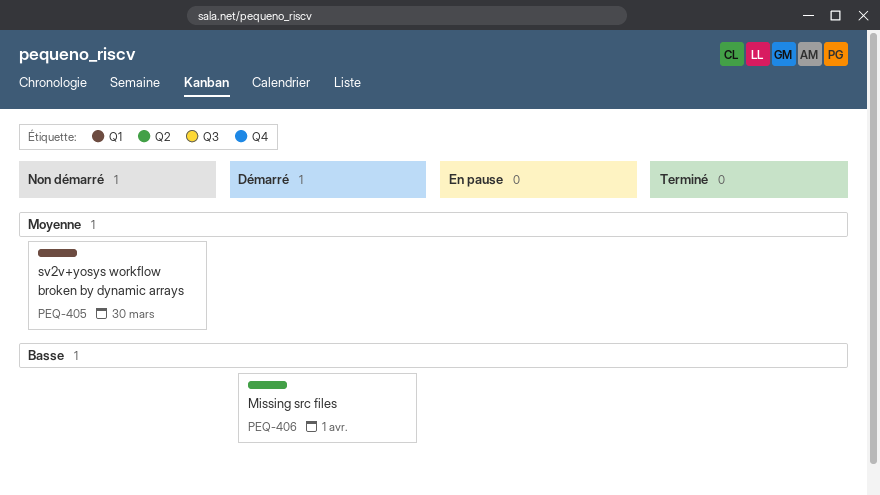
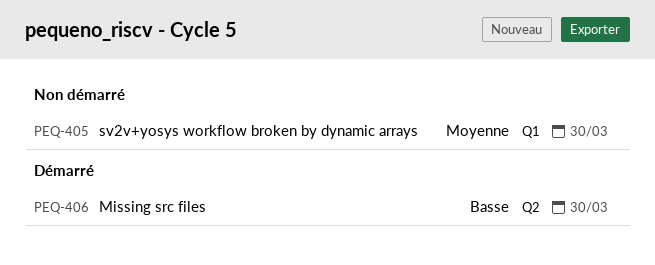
PEQ-406, due: Apr 1 -> Mar 30

